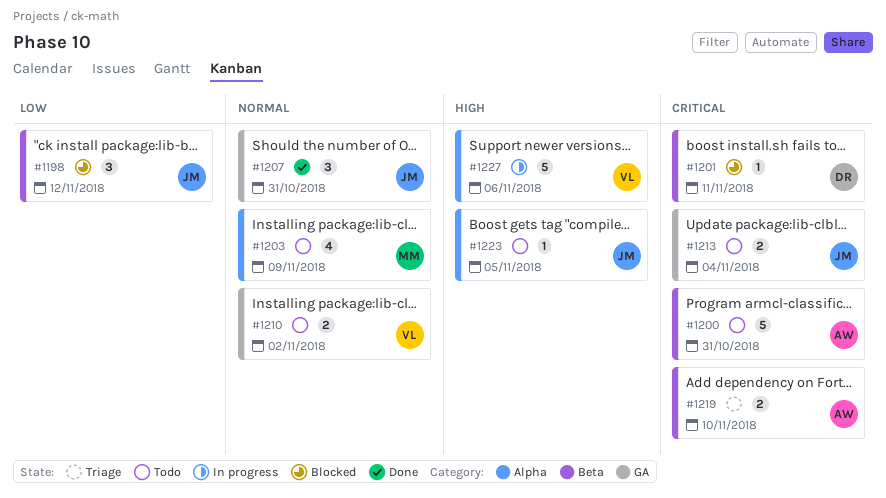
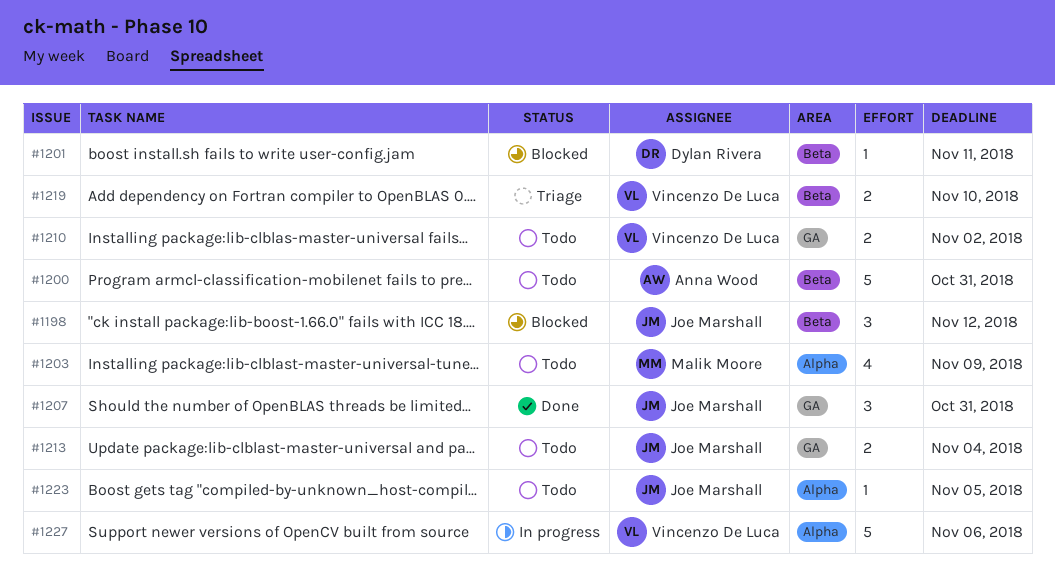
#1219, owner: Anna Wood -> Vincenzo De Luca

